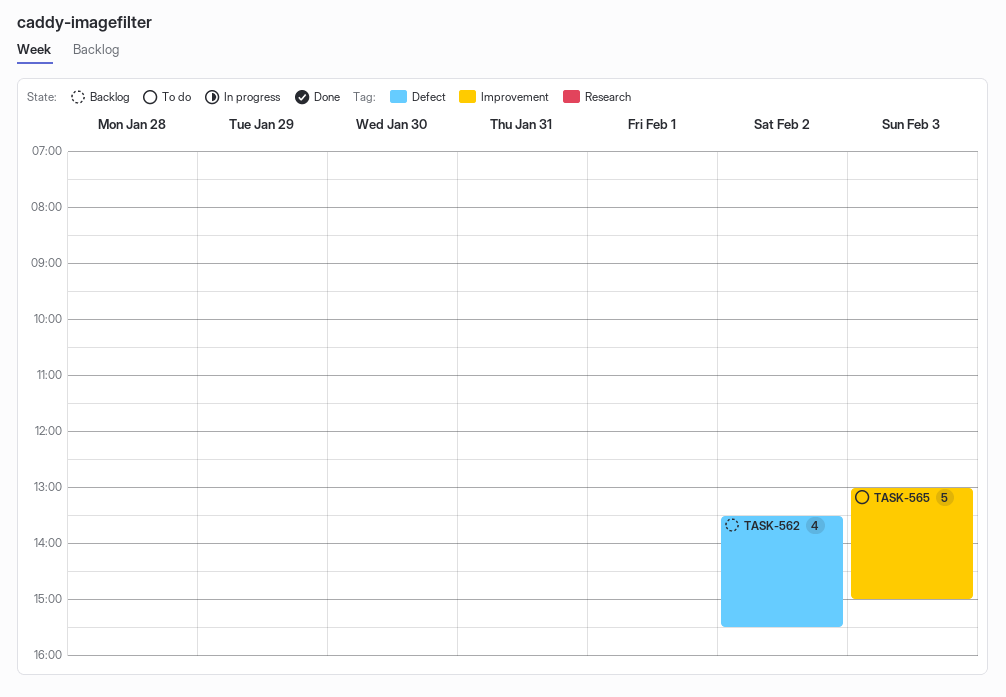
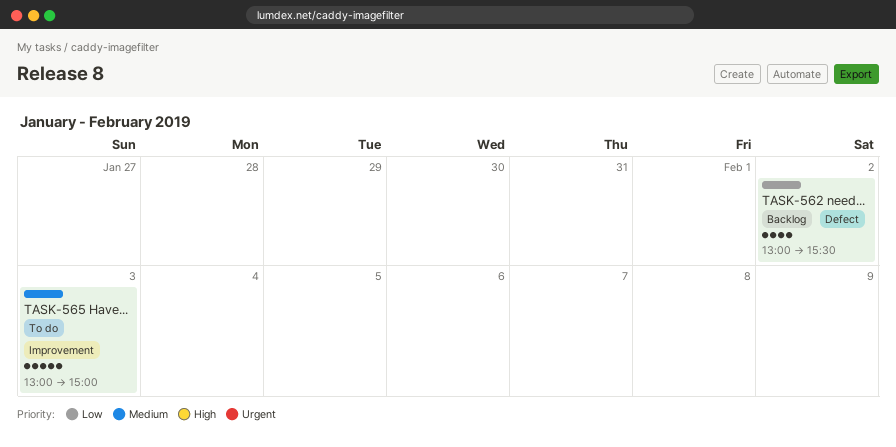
TASK-562, begins: 13:30 -> 13:00

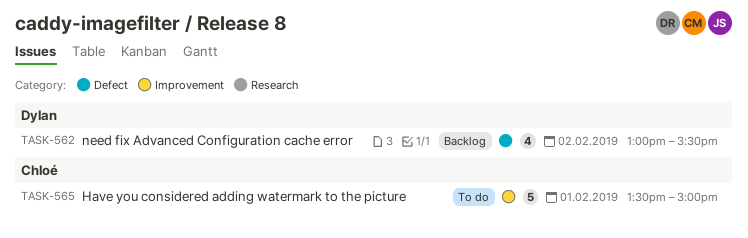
TASK-565, day: Feb 3 -> Feb 1
TASK-565, begins: 13:00 -> 13:30

